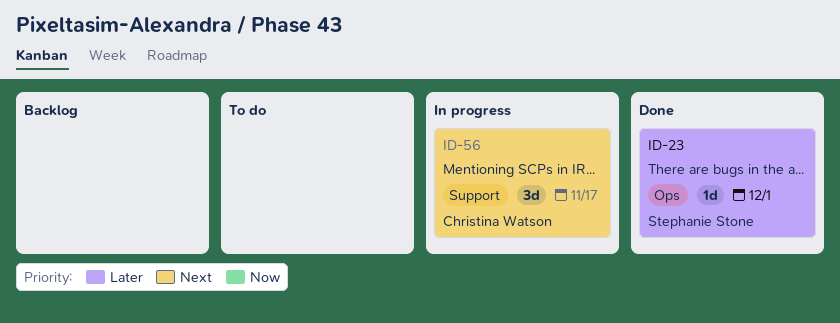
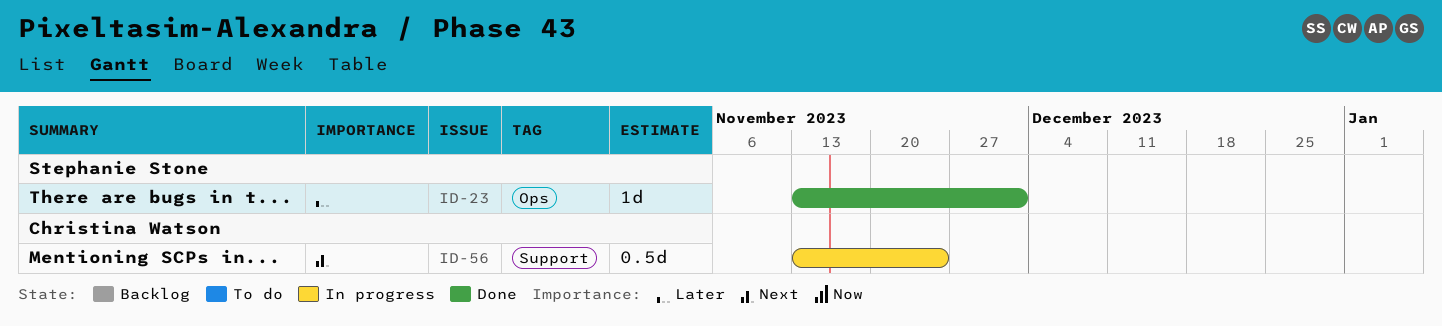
ID-56, estimate: 3d -> 0.5d
ID-56, due: Nov 17 -> Nov 24

